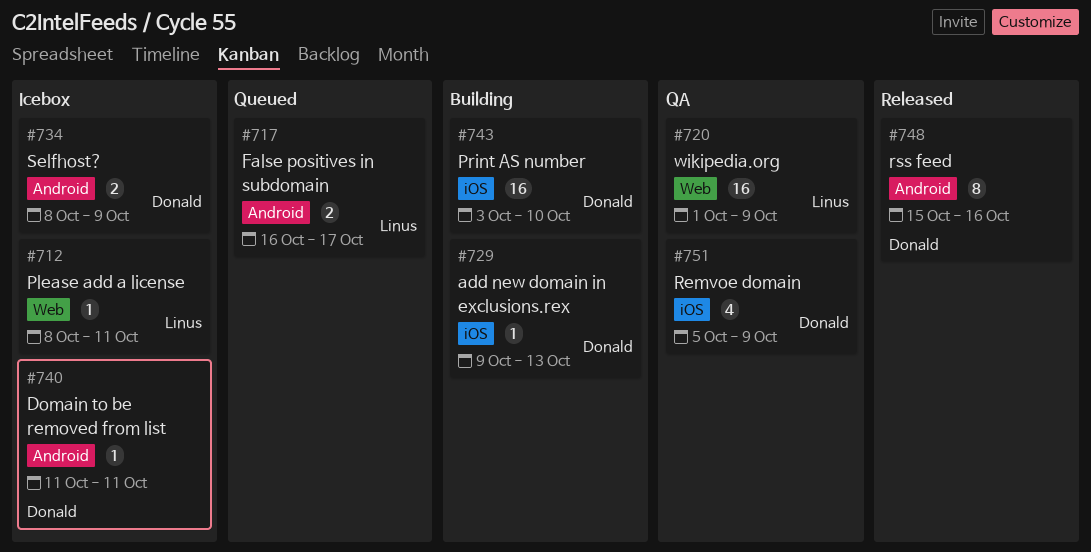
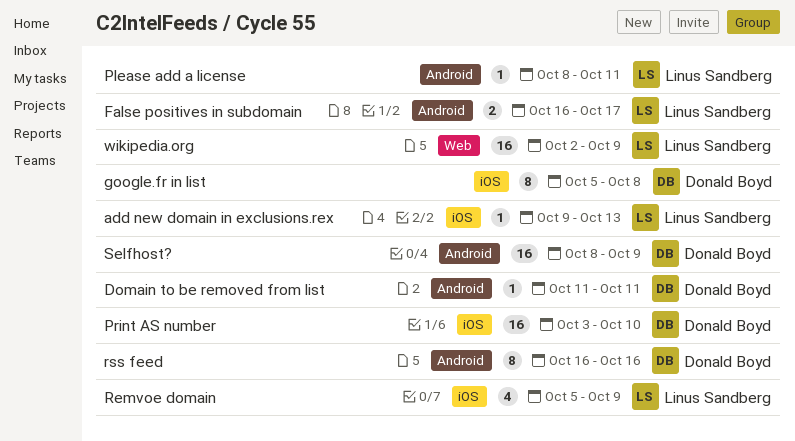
add new domain in exclusions.rex, owner: Donald Boyd -> Linus Sandberg
google.fr in list: none -> present
Please add a license, label: Web -> Android
Remvoe domain, owner: Donald Boyd -> Linus Sandberg
rss feed, start: Oct 15 -> Oct 16
Selfhost?, estimate: 2 -> 16
wikipedia.org, start: Oct 1 -> Oct 2

